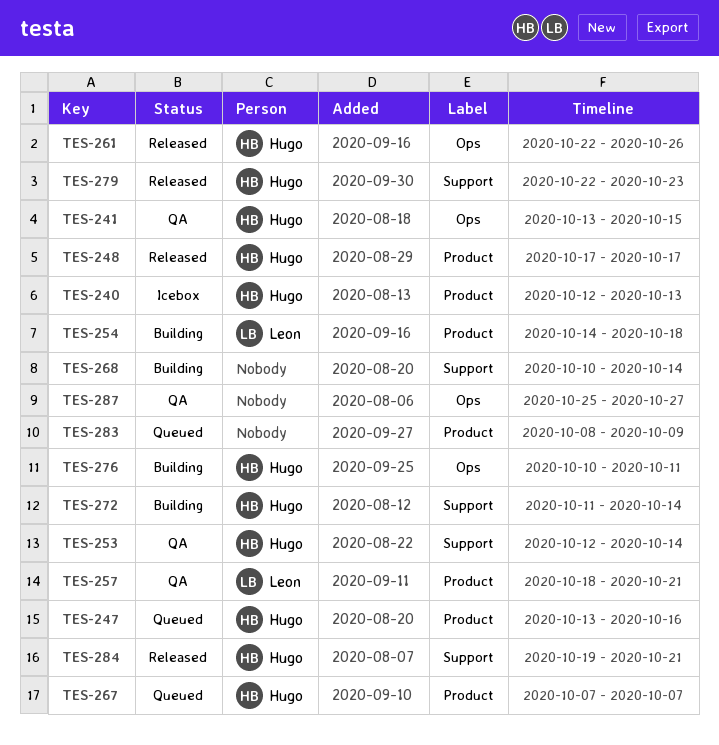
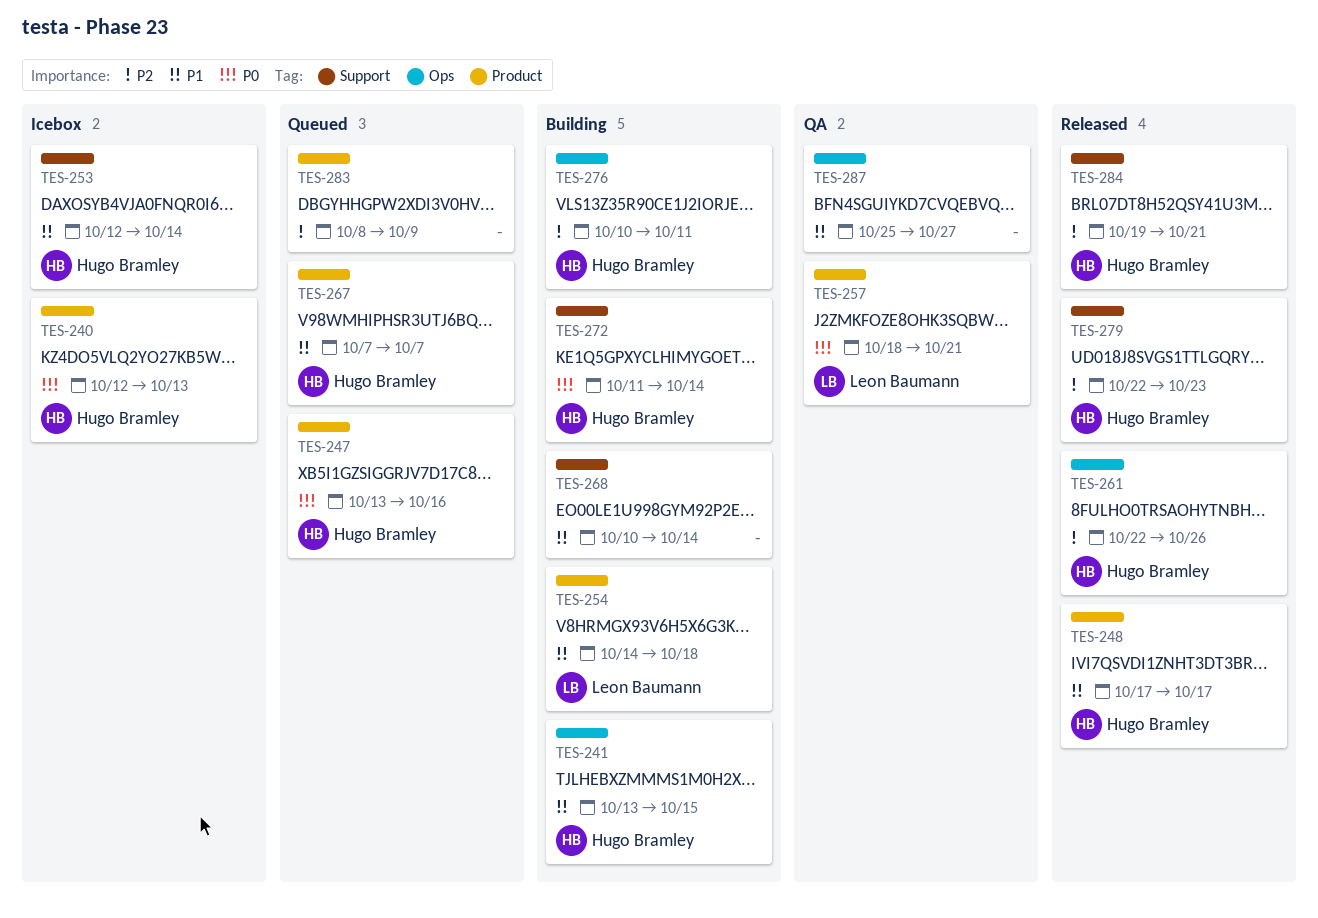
TES-241, status: QA -> Building
TES-253, status: QA -> Icebox

